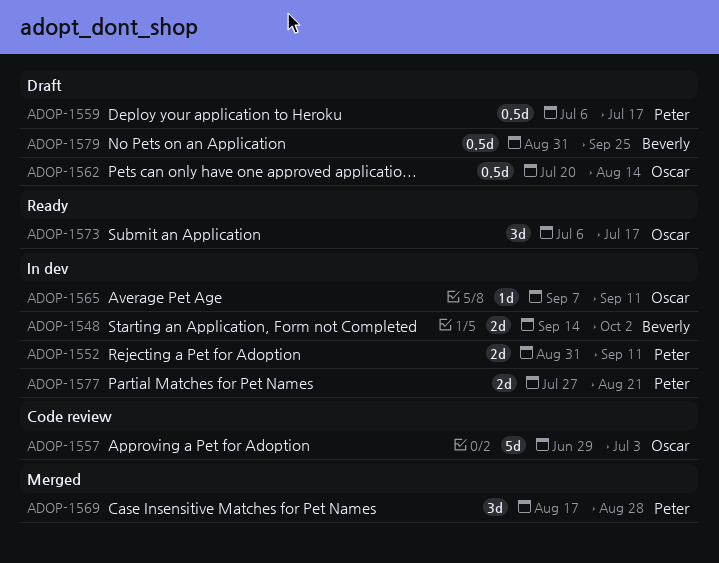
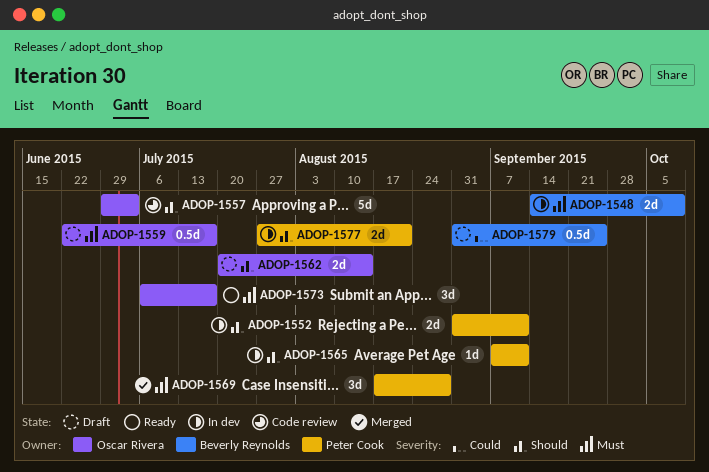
ADOP-1548, due: Oct 2 -> Oct 9
ADOP-1559, owner: Peter Cook -> Oscar Rivera
ADOP-1559, start: Jul 6 -> Jun 22
ADOP-1562, estimate: 0.5d -> 2d
ADOP-1565, owner: Oscar Rivera -> Peter Cook

